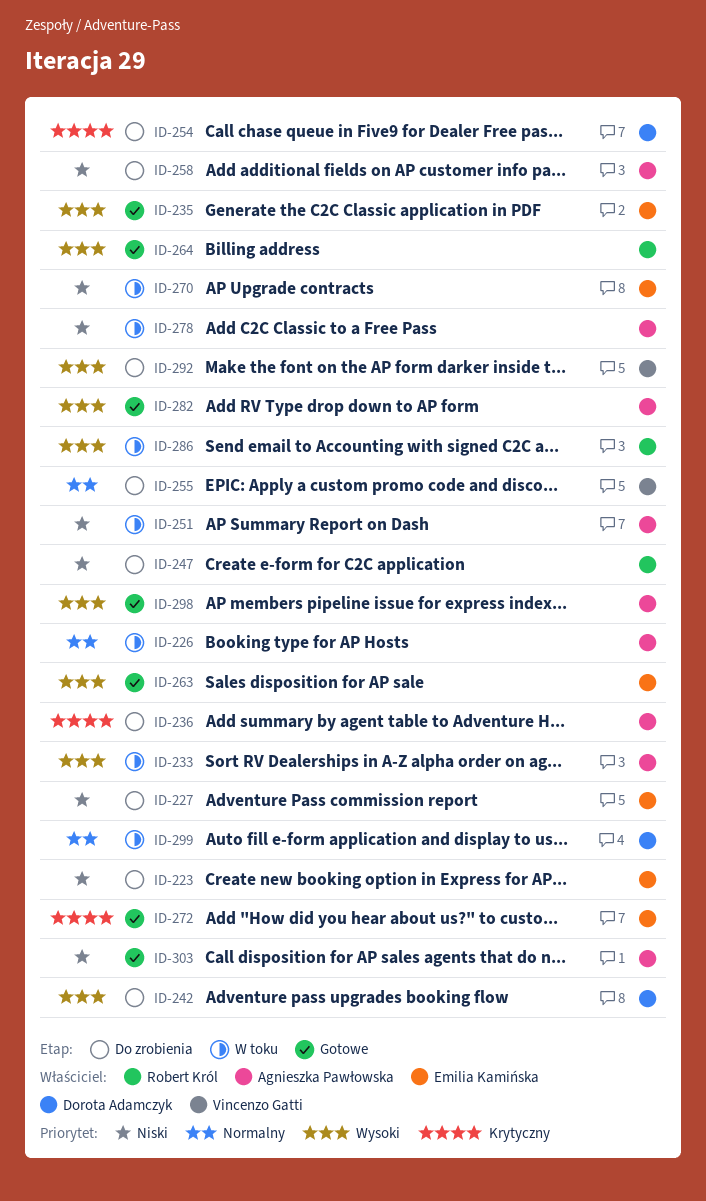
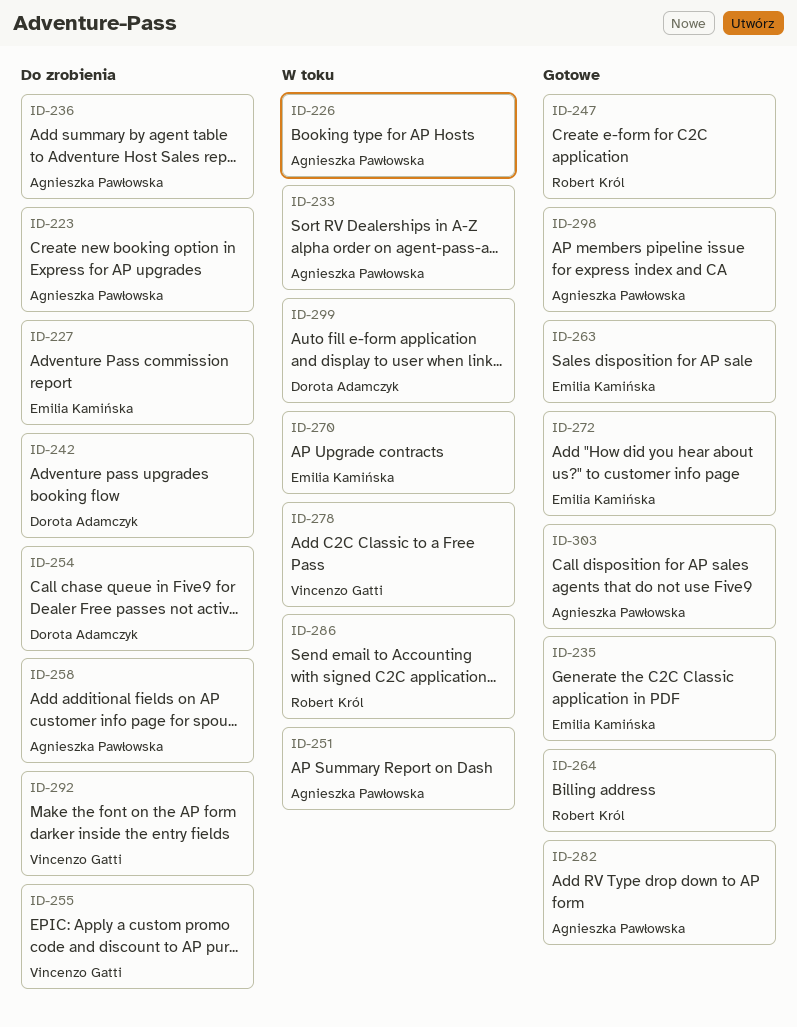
ID-223, owner: Emilia Kamińska -> Agnieszka Pawłowska
ID-247, status: Do zrobienia -> Gotowe
ID-278, owner: Agnieszka Pawłowska -> Vincenzo Gatti

